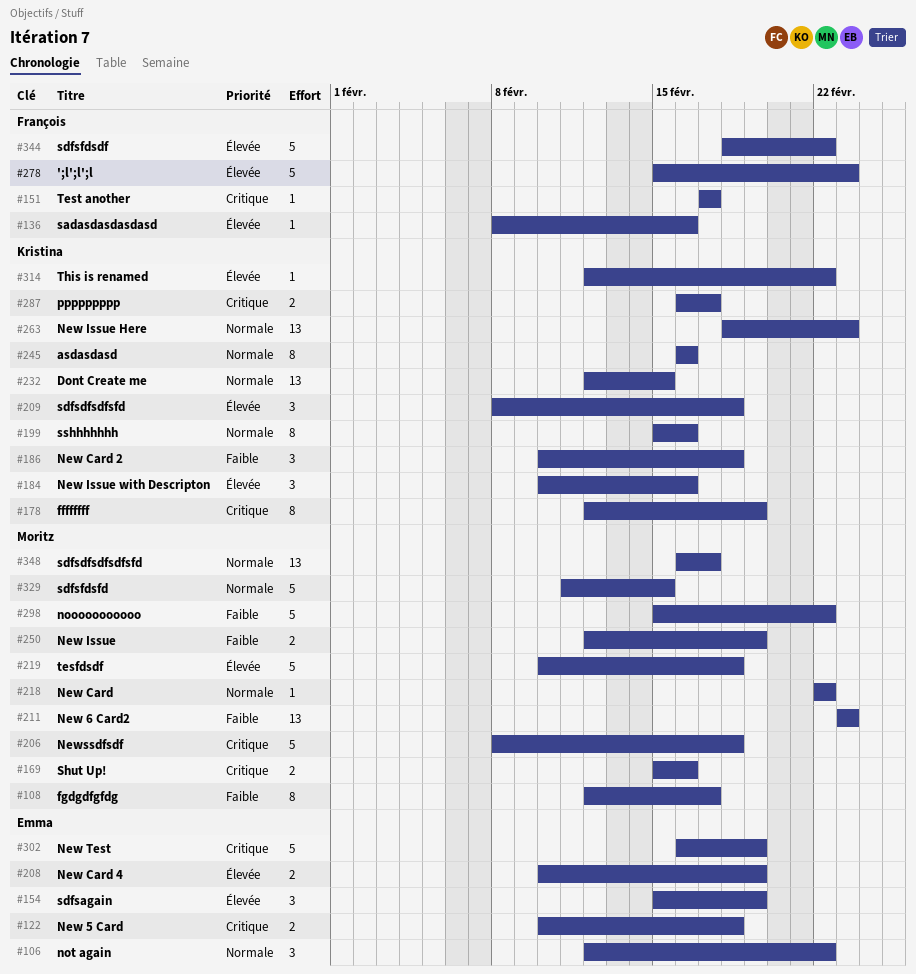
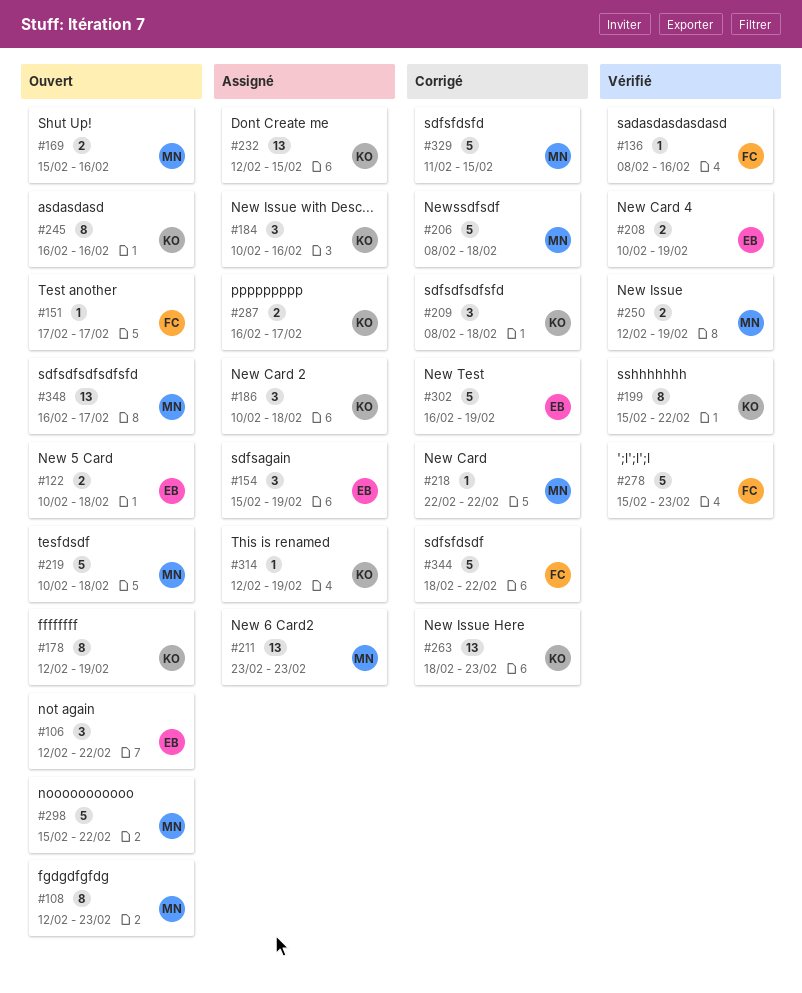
#108, due: Feb 17 -> Feb 23
#199, due: Feb 16 -> Feb 22
#314, due: Feb 22 -> Feb 19

